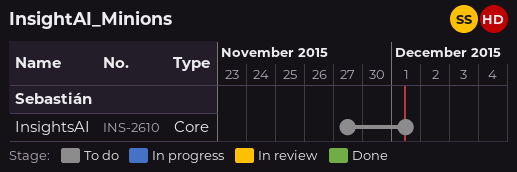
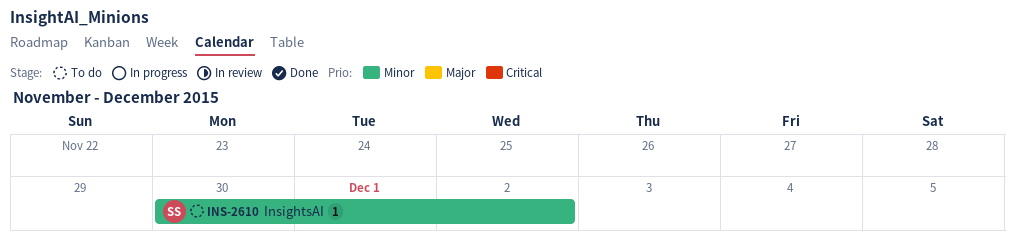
INS-2610, start: Nov 27 -> Nov 30
INS-2610, due: Dec 1 -> Dec 2

